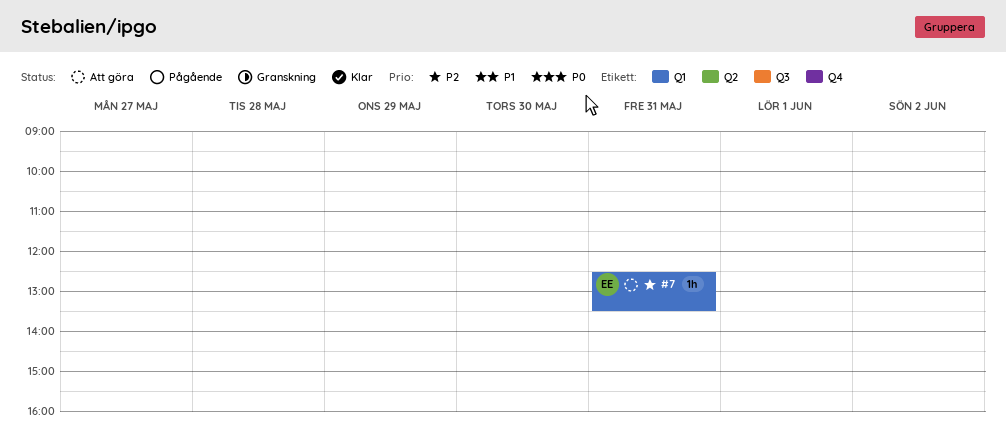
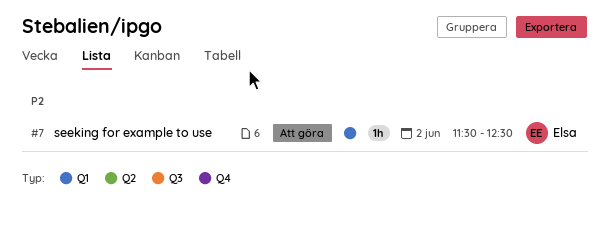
#7, day: May 31 -> Jun 2
#7, begins: 12:30 -> 11:30
#7, ends: 13:30 -> 12:30

